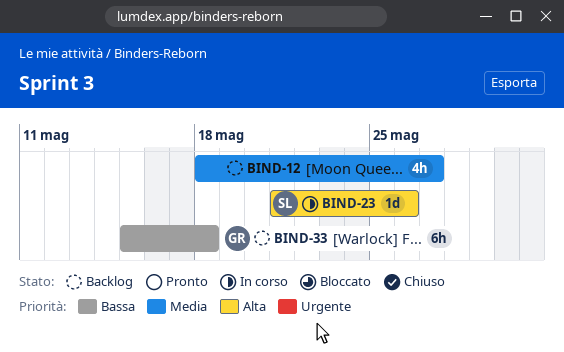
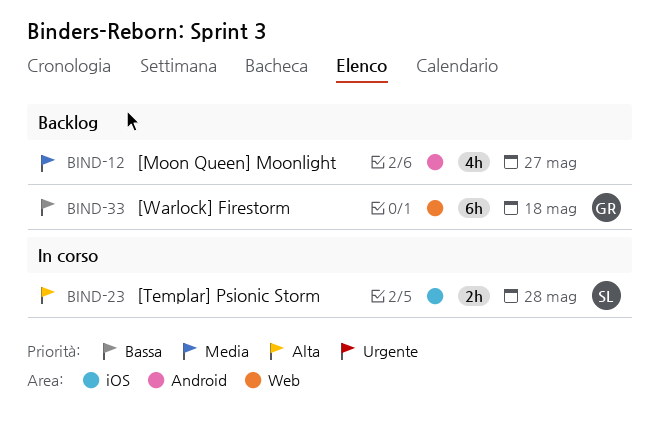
BIND-23, estimate: 1d -> 2h
BIND-23, due: May 26 -> May 28

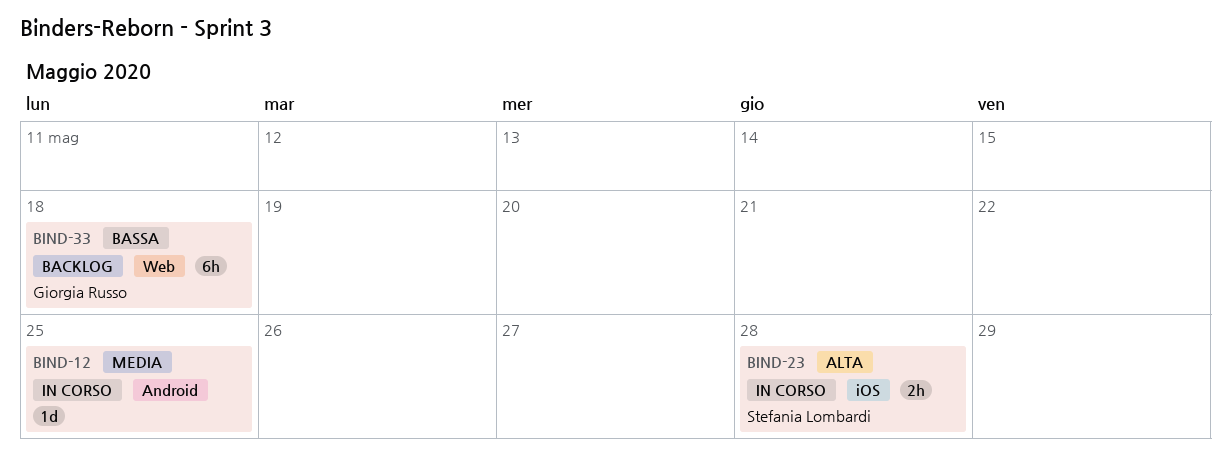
BIND-12, status: Backlog -> In corso
BIND-12, estimate: 4h -> 1d
BIND-12, due: May 27 -> May 25

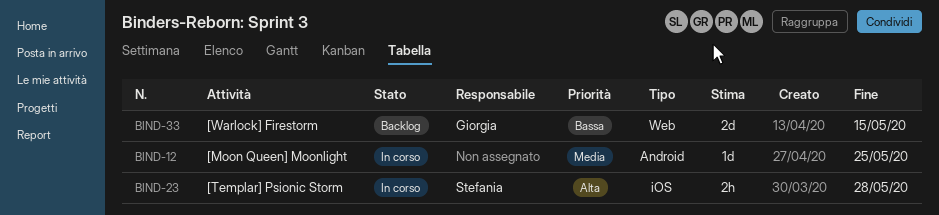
BIND-33, estimate: 6h -> 2d
BIND-33, due: May 18 -> May 15

